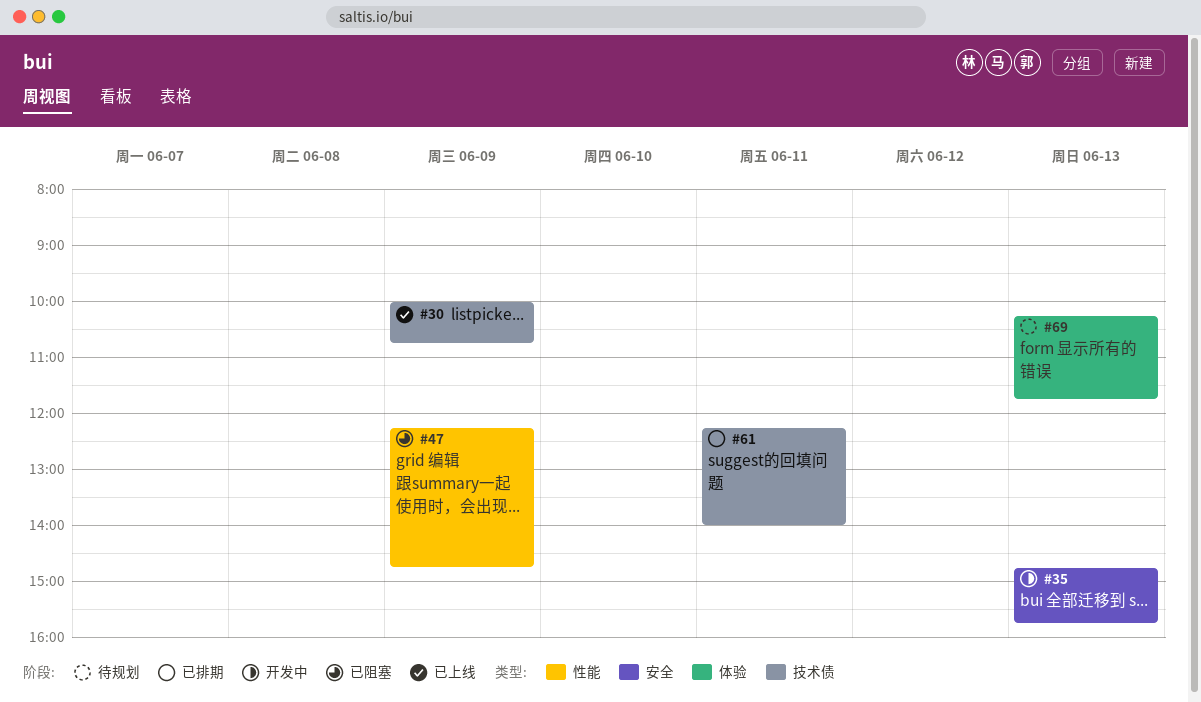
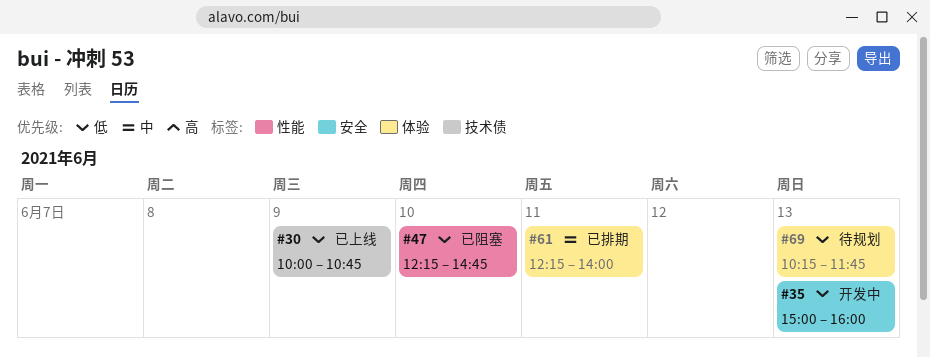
#35, begins: 14:45 -> 15:00
#35, ends: 15:45 -> 16:00
#47, day: Jun 9 -> Jun 10
#61, label: 技术债 -> 体验

